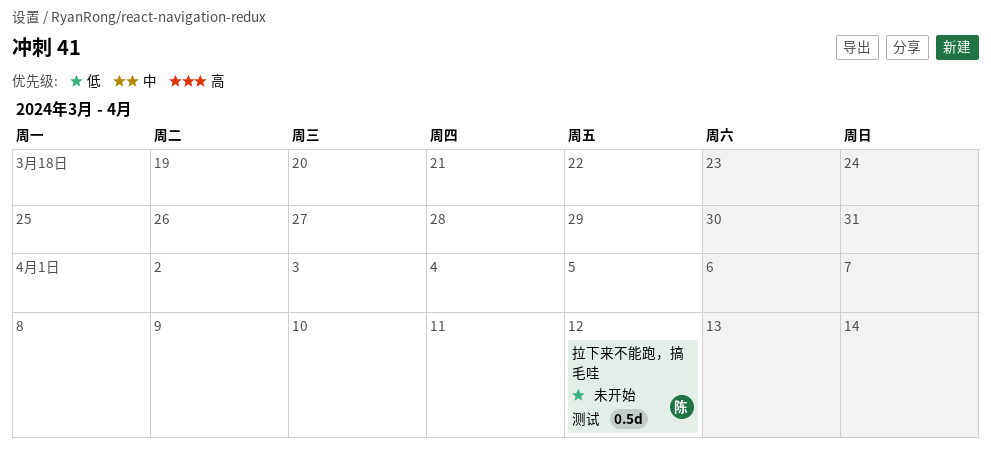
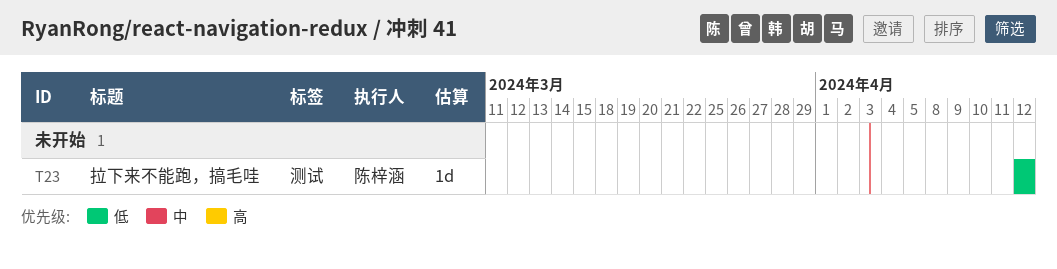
拉下来不能跑，搞毛哇, estimate: 0.5d -> 1d

